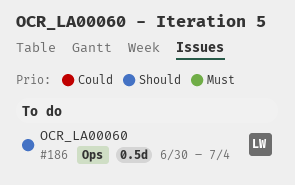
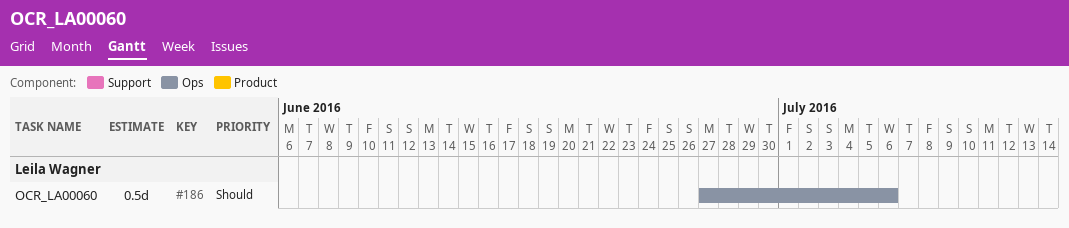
#186, start: Jun 30 -> Jun 27
#186, due: Jul 4 -> Jul 6

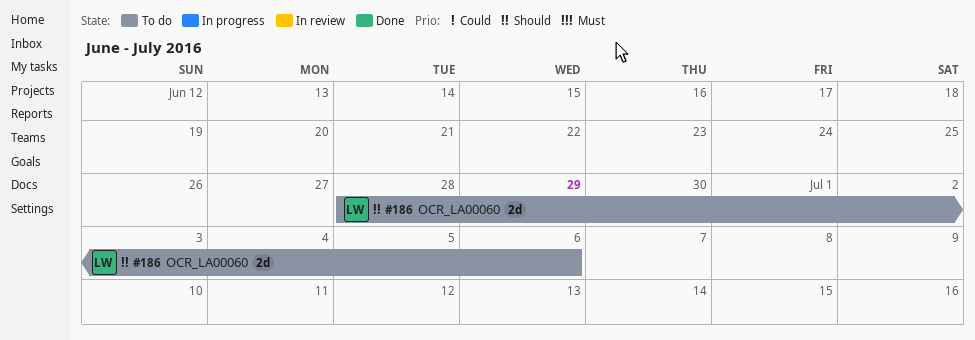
#186, estimate: 0.5d -> 2d
#186, start: Jun 27 -> Jun 28

